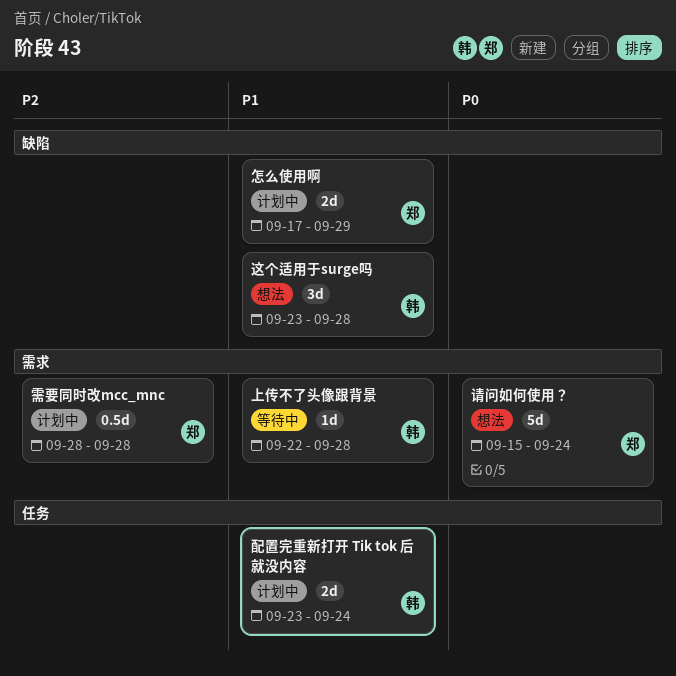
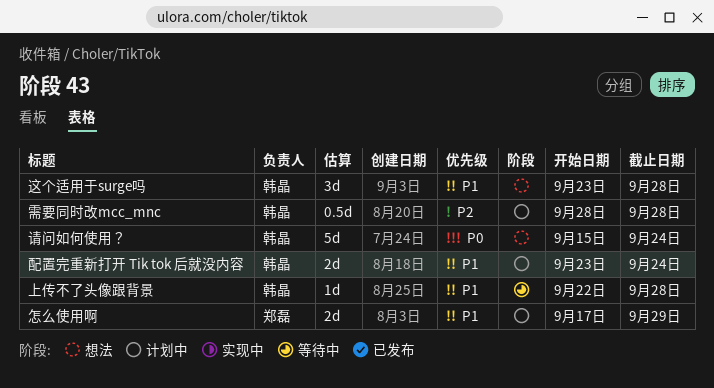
请问如何使用？, owner: 郑磊 -> 韩晶
需要同时改mcc_mnc, owner: 郑磊 -> 韩晶

